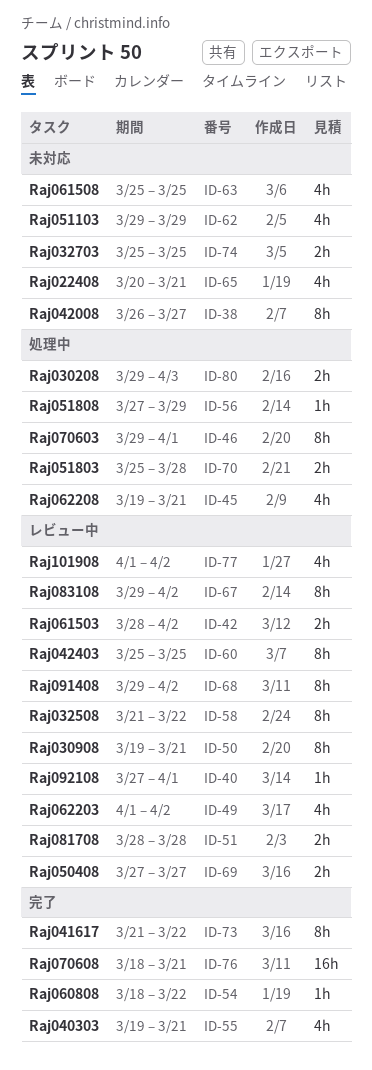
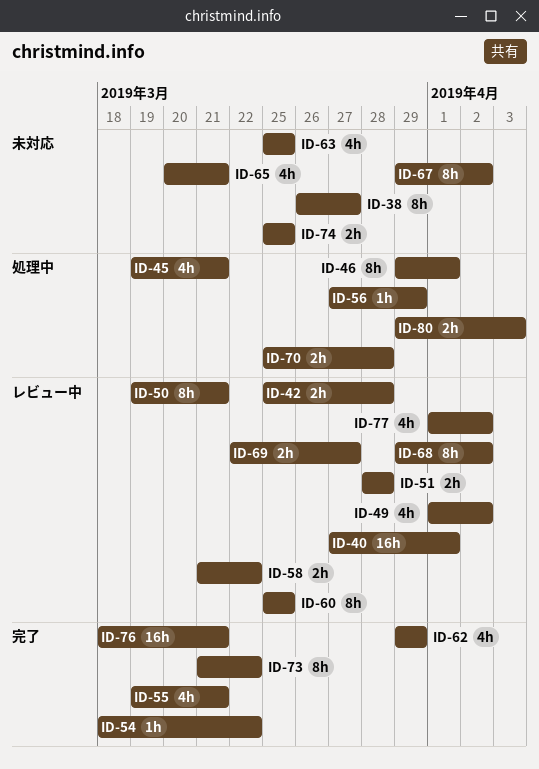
ID-40, estimate: 1h -> 16h
ID-42, start: Mar 28 -> Mar 25
ID-42, due: Apr 2 -> Mar 28
ID-58, estimate: 8h -> 2h
ID-62, status: 未対応 -> 完了
ID-67, status: レビュー中 -> 未対応
ID-69, start: Mar 27 -> Mar 22

